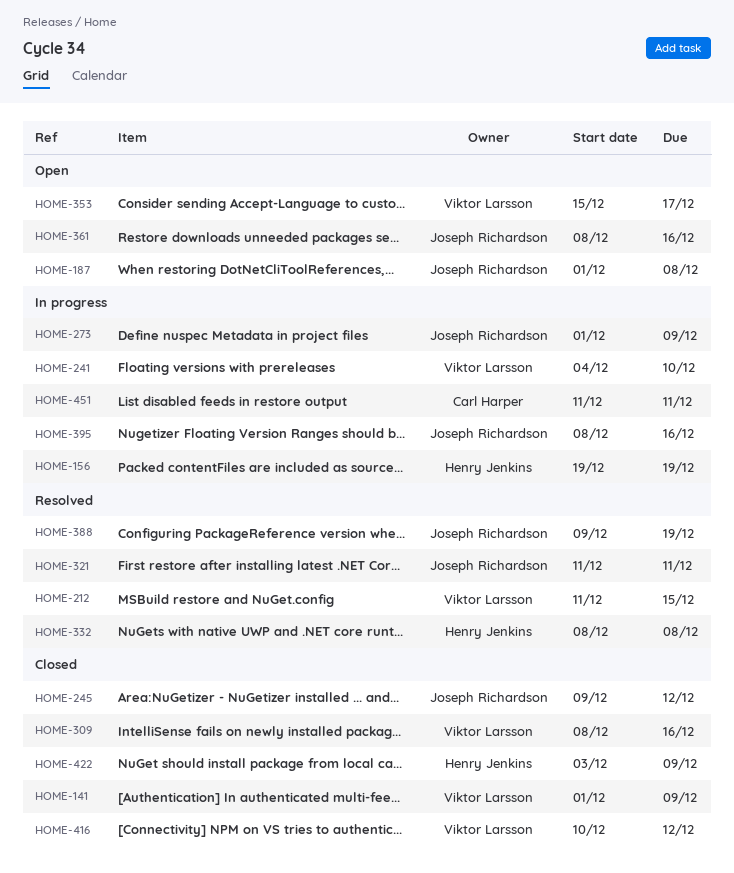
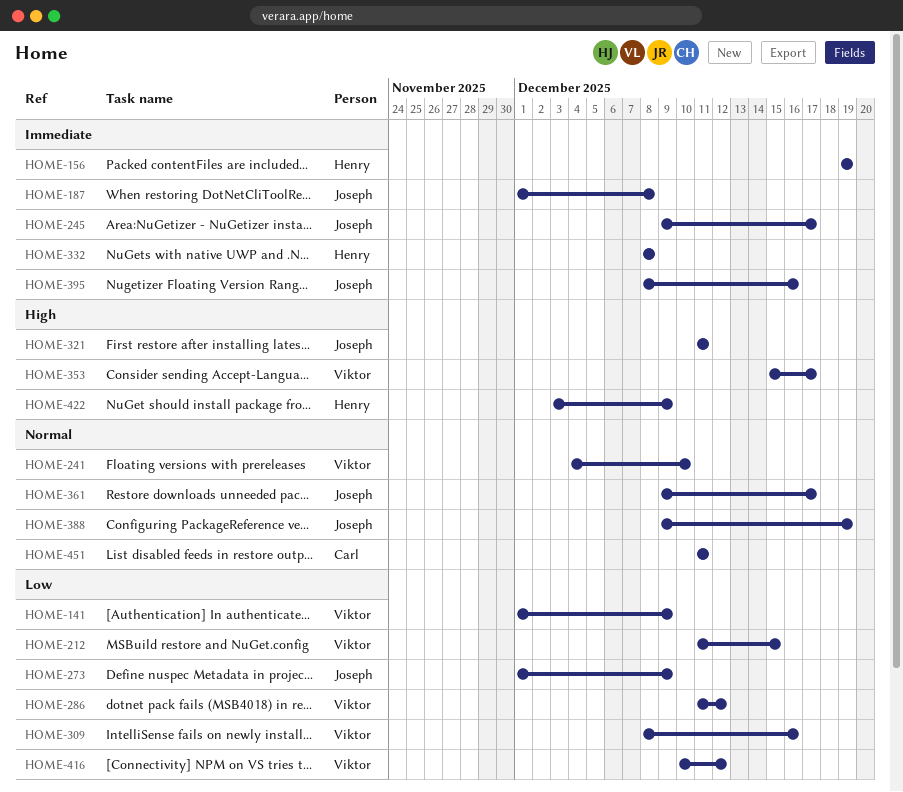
HOME-245, due: Dec 12 -> Dec 17
HOME-286: none -> present
HOME-361, start: Dec 8 -> Dec 9
HOME-361, due: Dec 16 -> Dec 17

